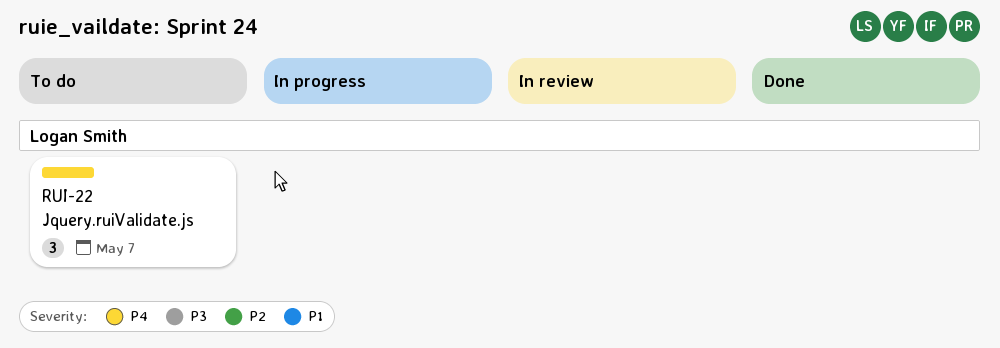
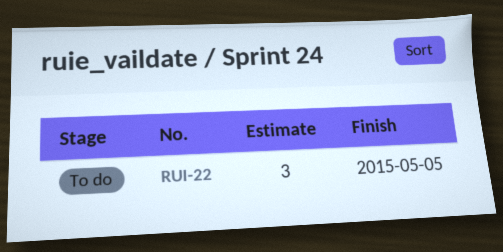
RUI-22, due: May 7 -> May 5

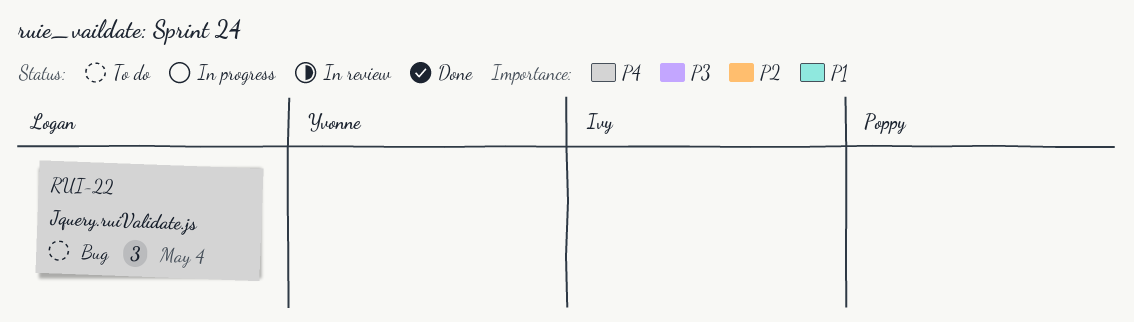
RUI-22, due: May 5 -> May 4

